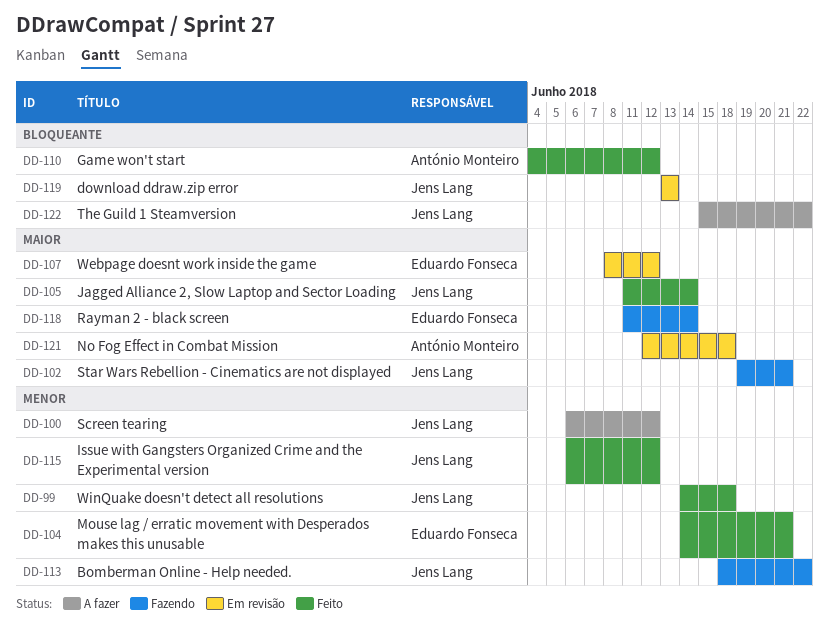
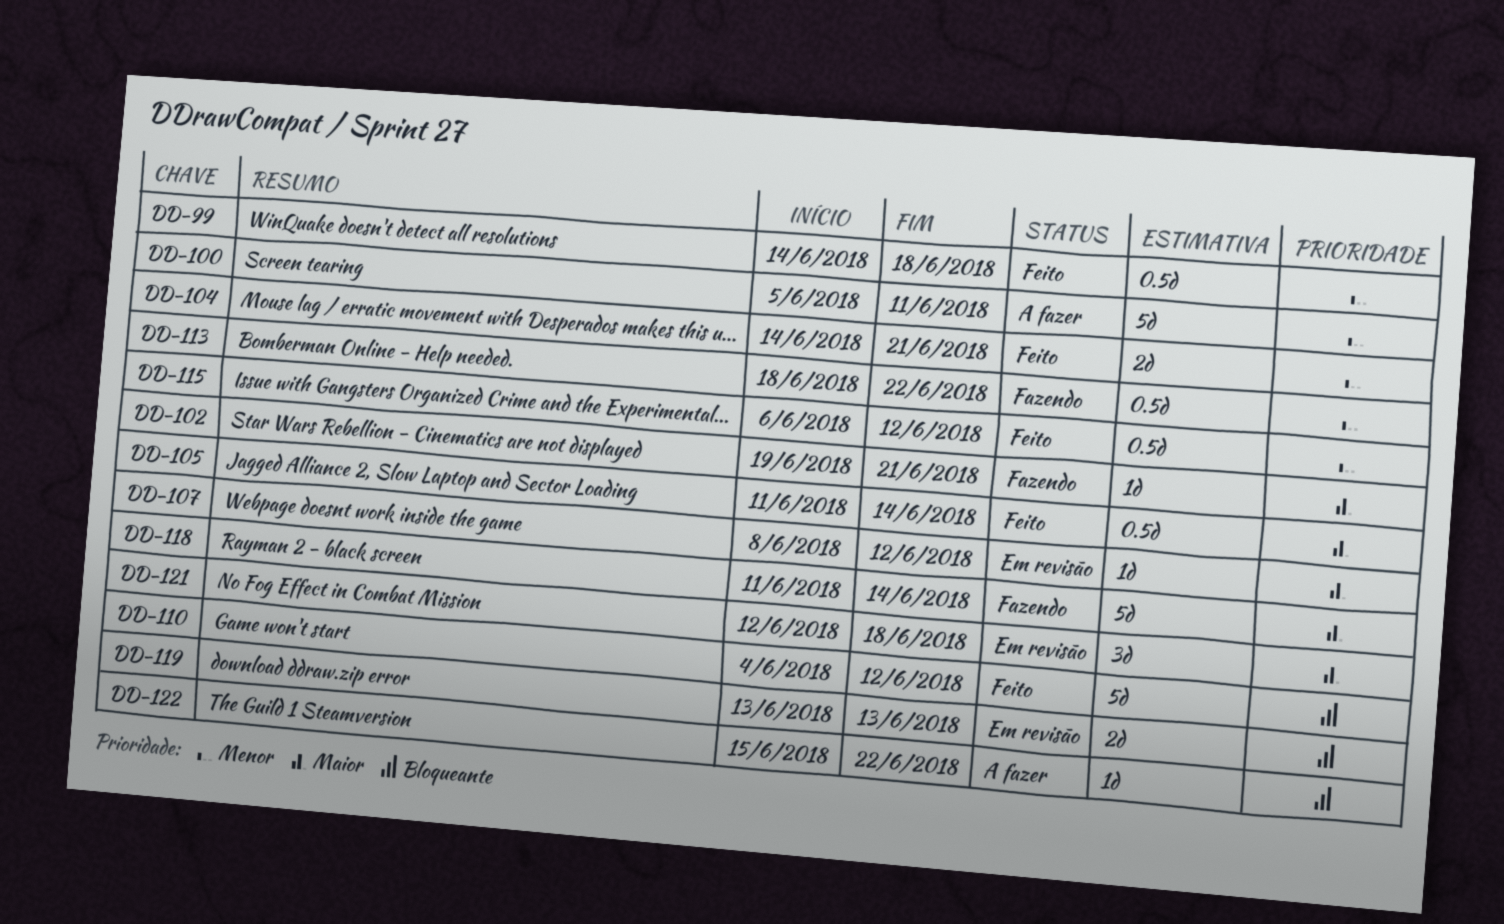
DD-100, start: Jun 6 -> Jun 5
DD-100, due: Jun 12 -> Jun 11

